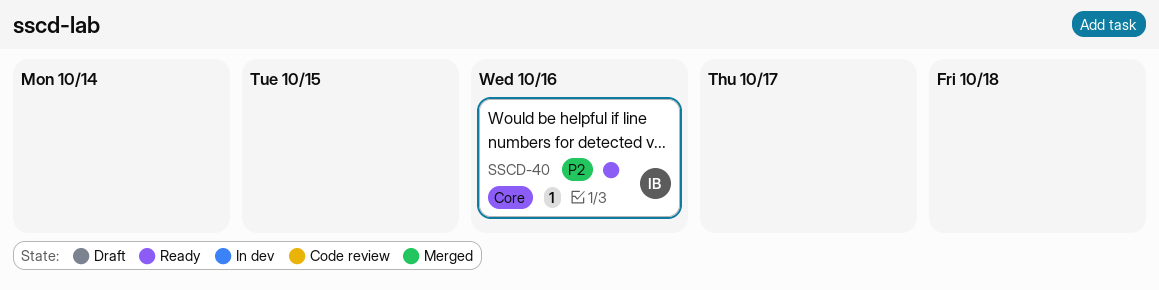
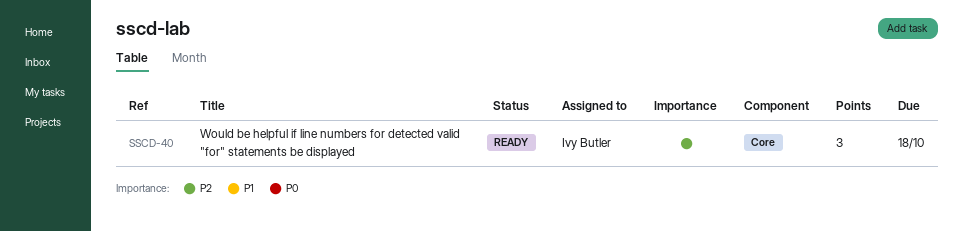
SSCD-40, estimate: 1 -> 3
SSCD-40, due: Oct 16 -> Oct 18

